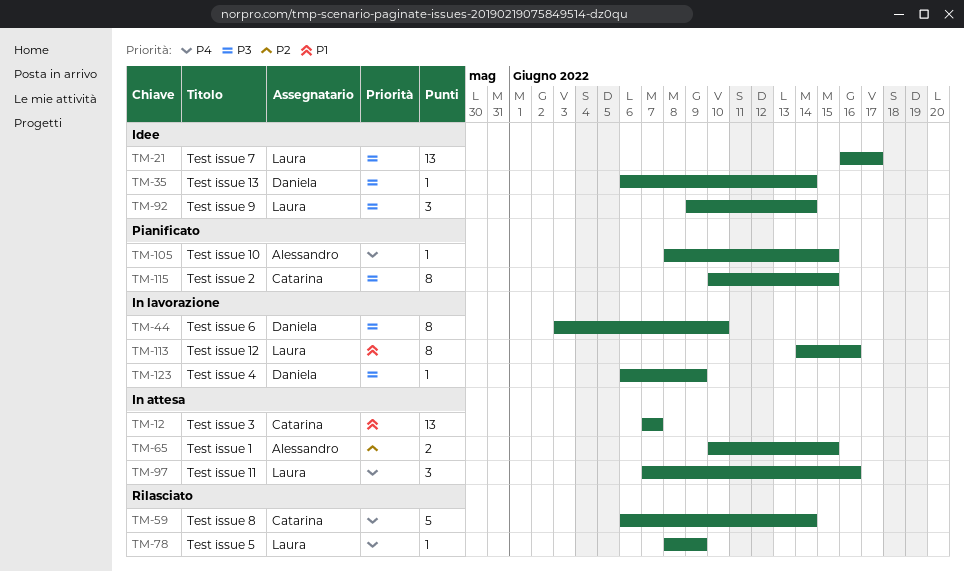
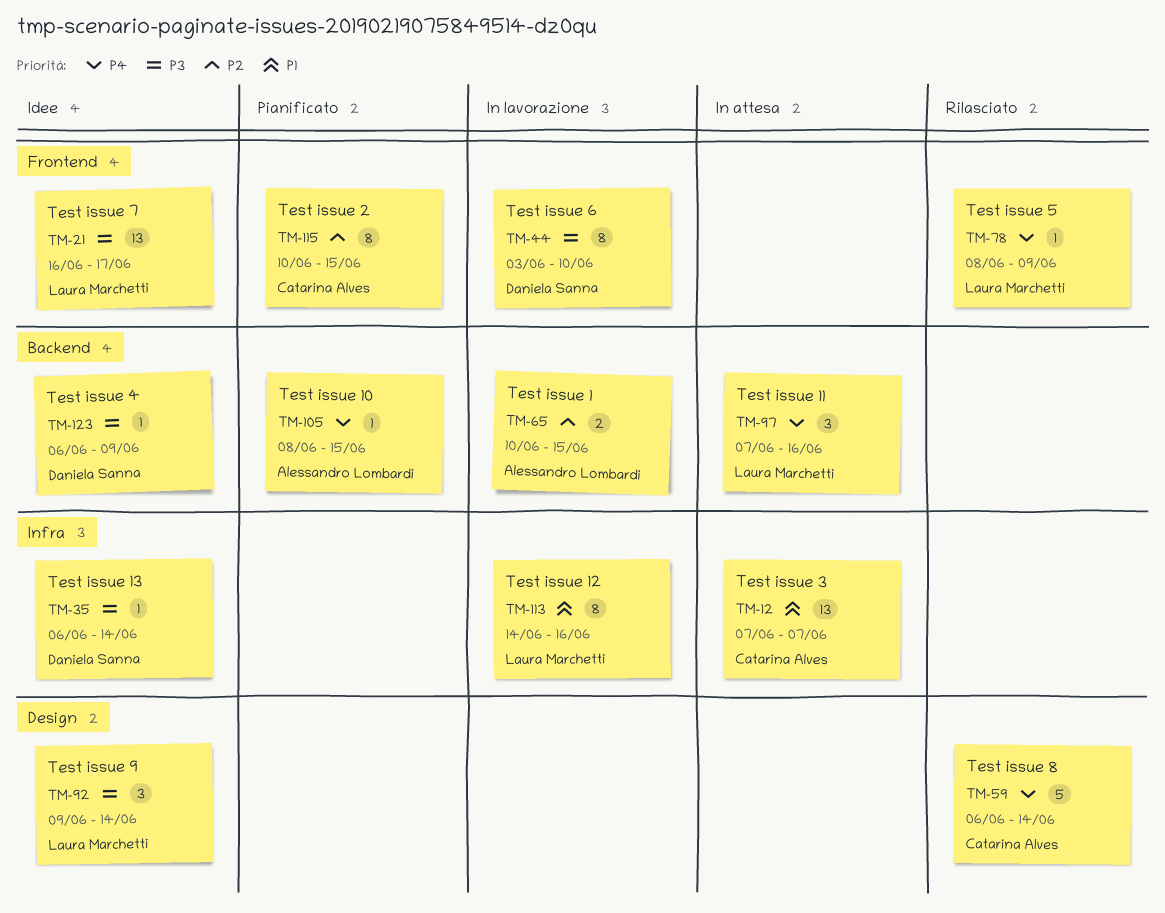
TM-65, status: In attesa -> In lavorazione
TM-115, priority: P3 -> P2
TM-123, status: In lavorazione -> Idee

